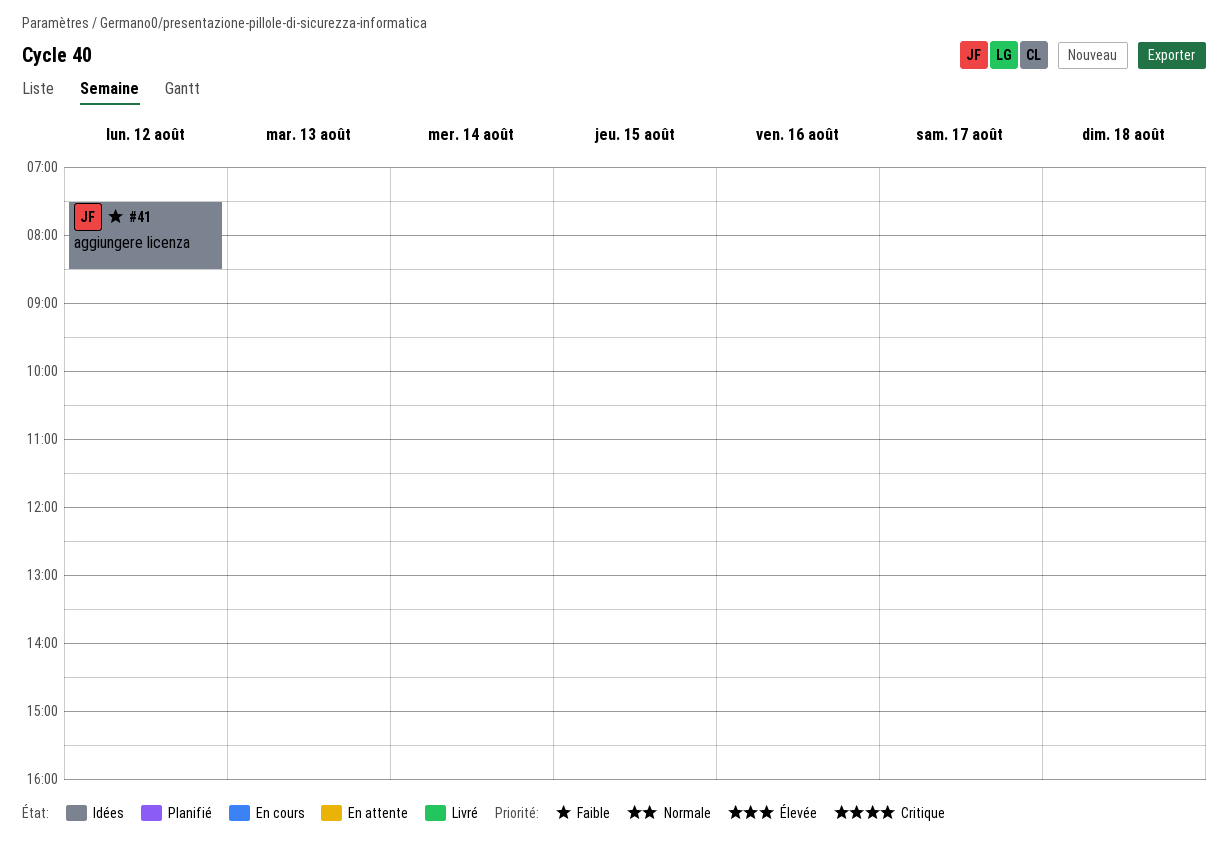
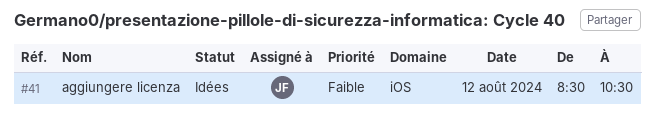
#41, begins: 07:30 -> 08:30
#41, ends: 08:30 -> 10:30

